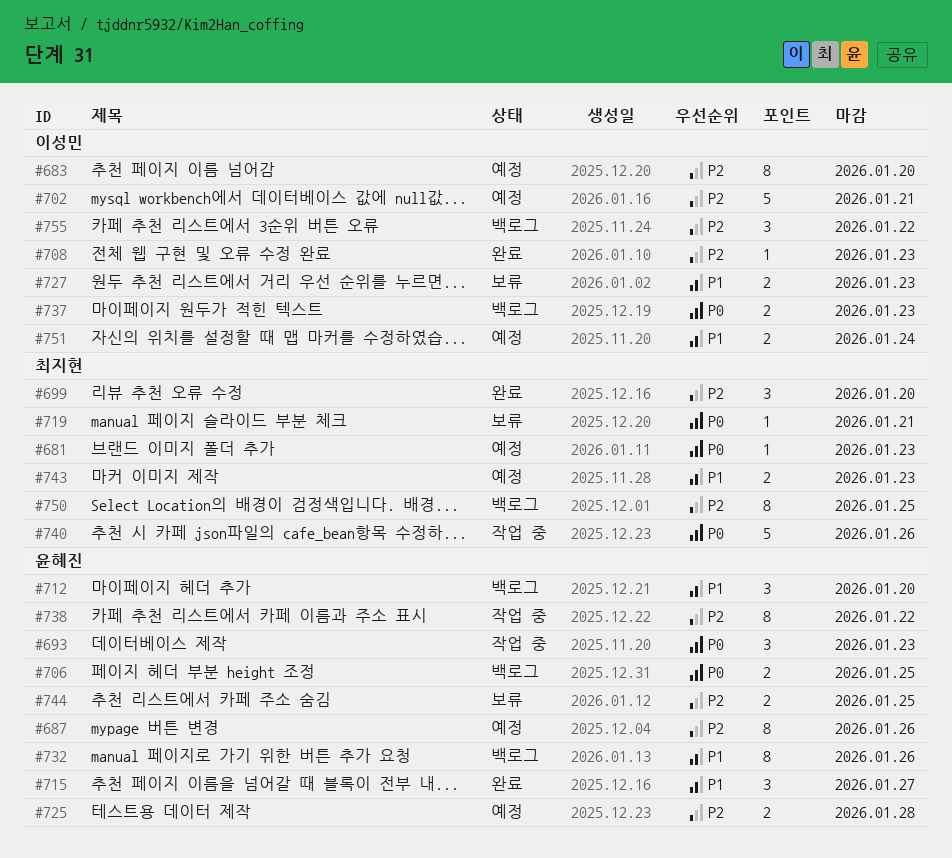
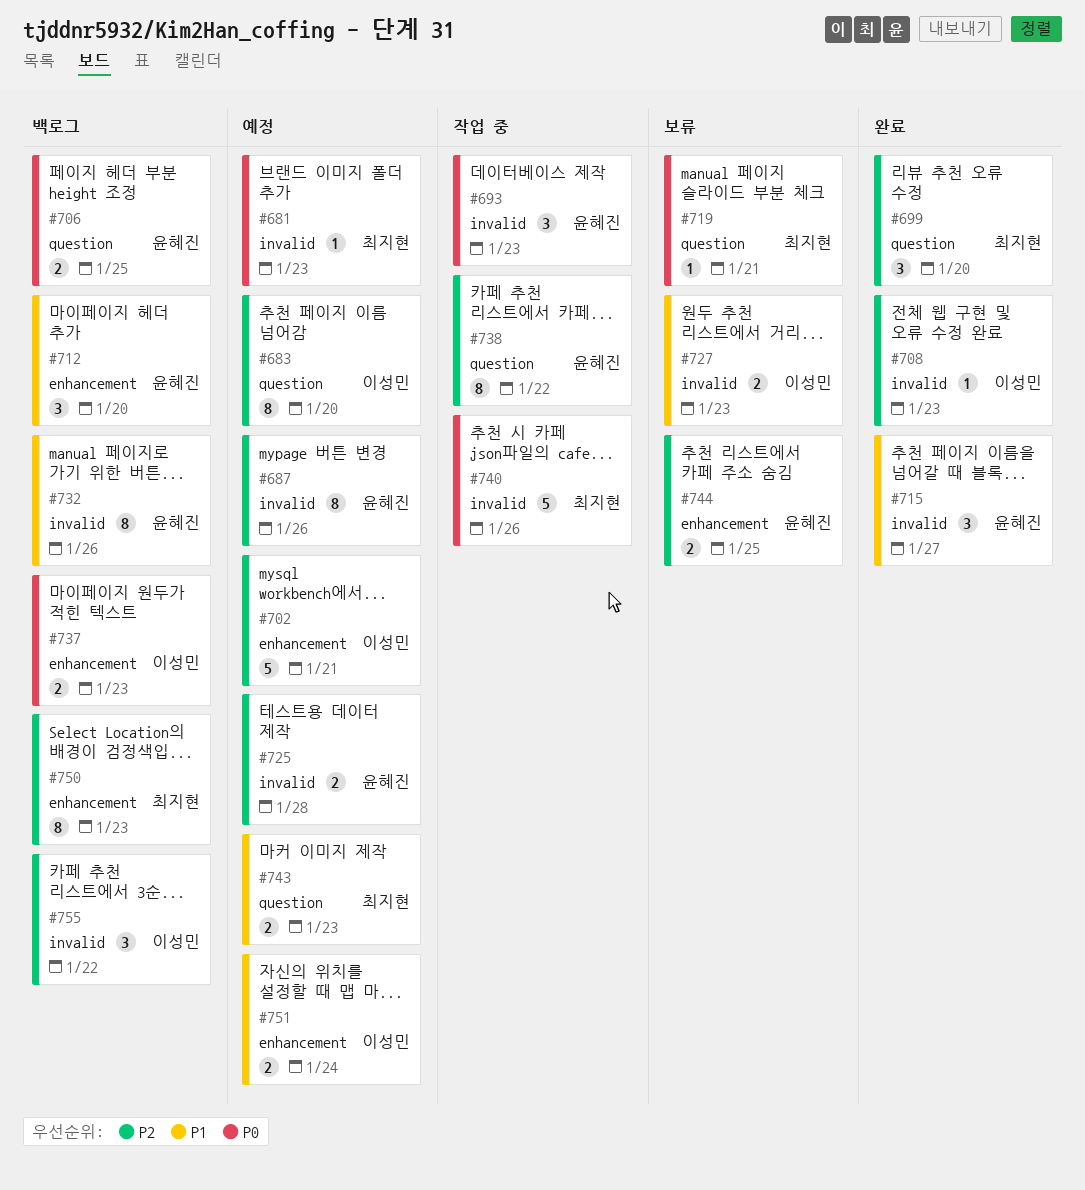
#750, due: Jan 25 -> Jan 23

